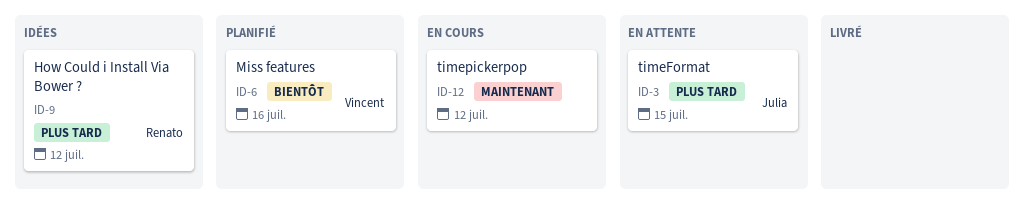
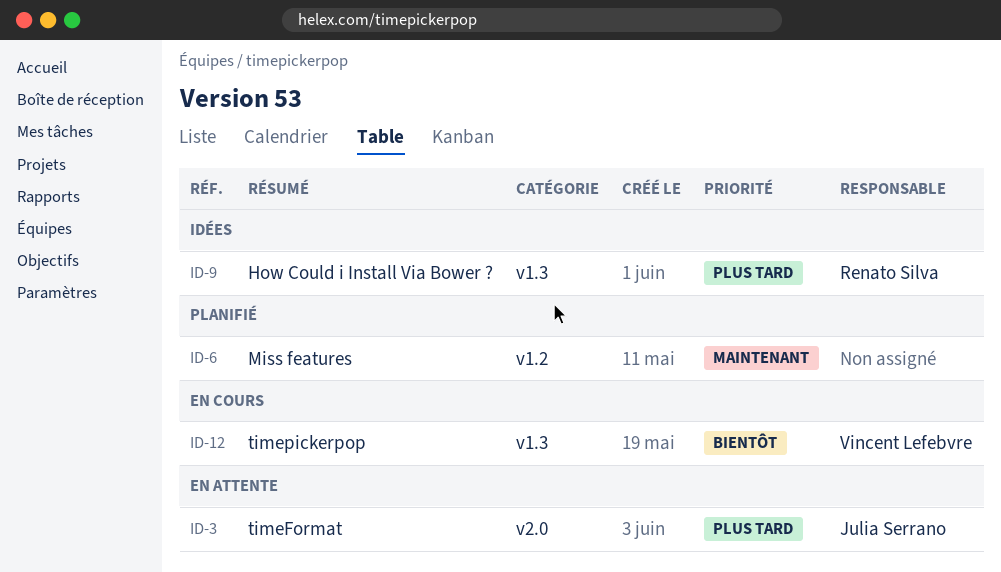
ID-6, owner: Vincent Lefebvre -> none
ID-6, priority: Bientôt -> Maintenant
ID-12, owner: none -> Vincent Lefebvre
ID-12, priority: Maintenant -> Bientôt

